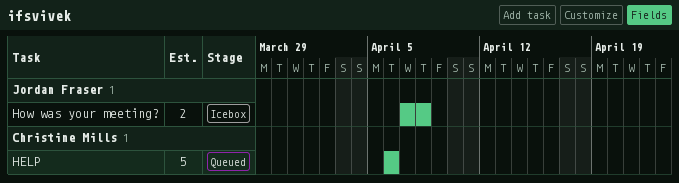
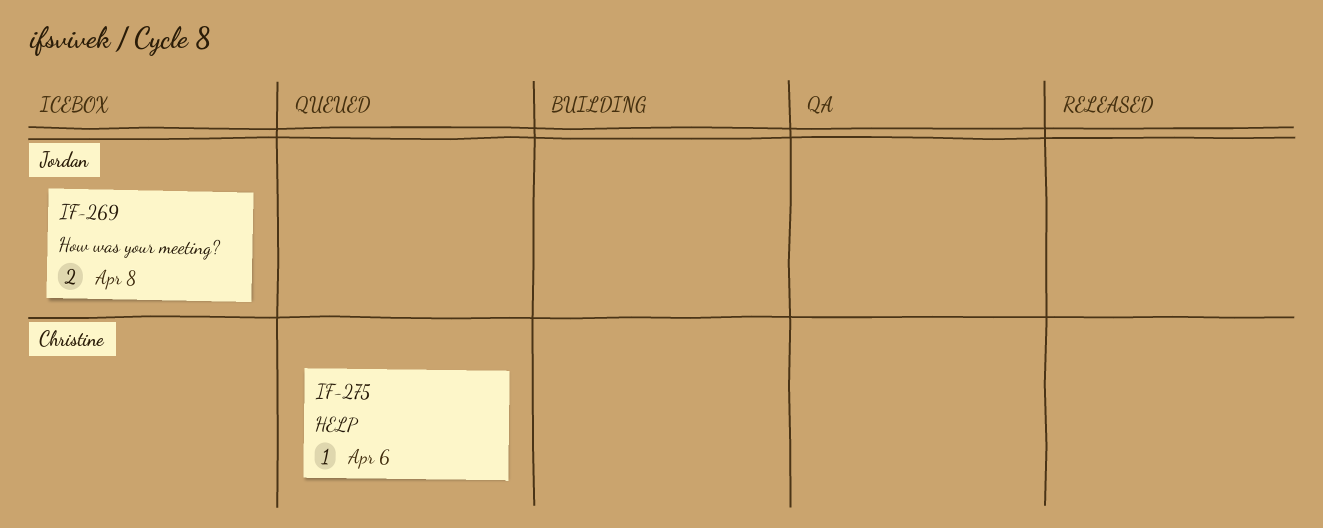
HELP, estimate: 5 -> 1

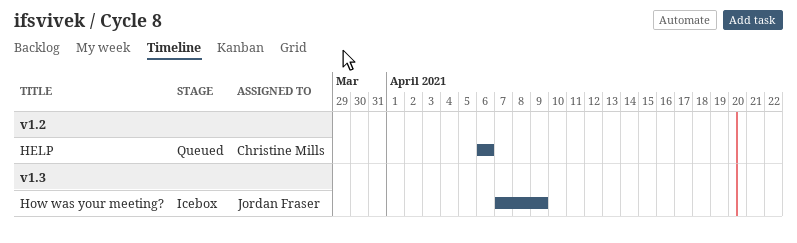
How was your meeting?, due: Apr 8 -> Apr 9

